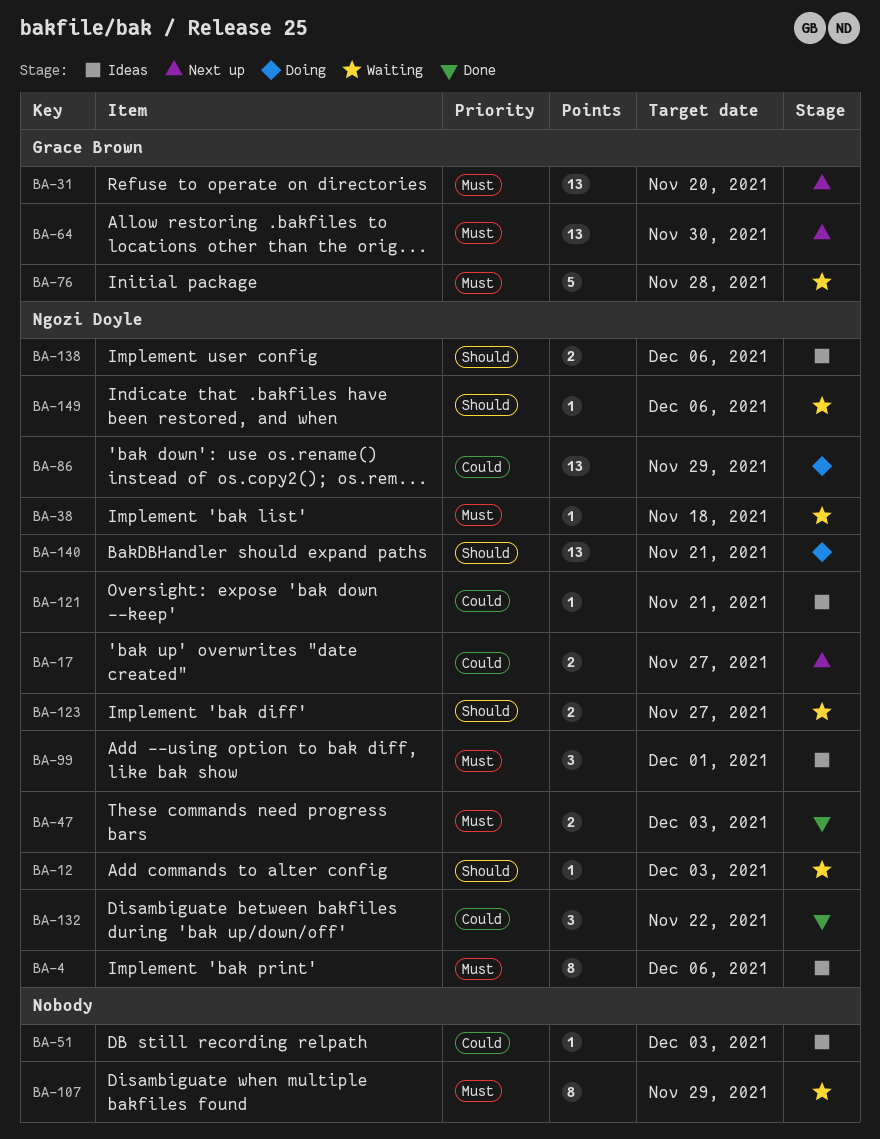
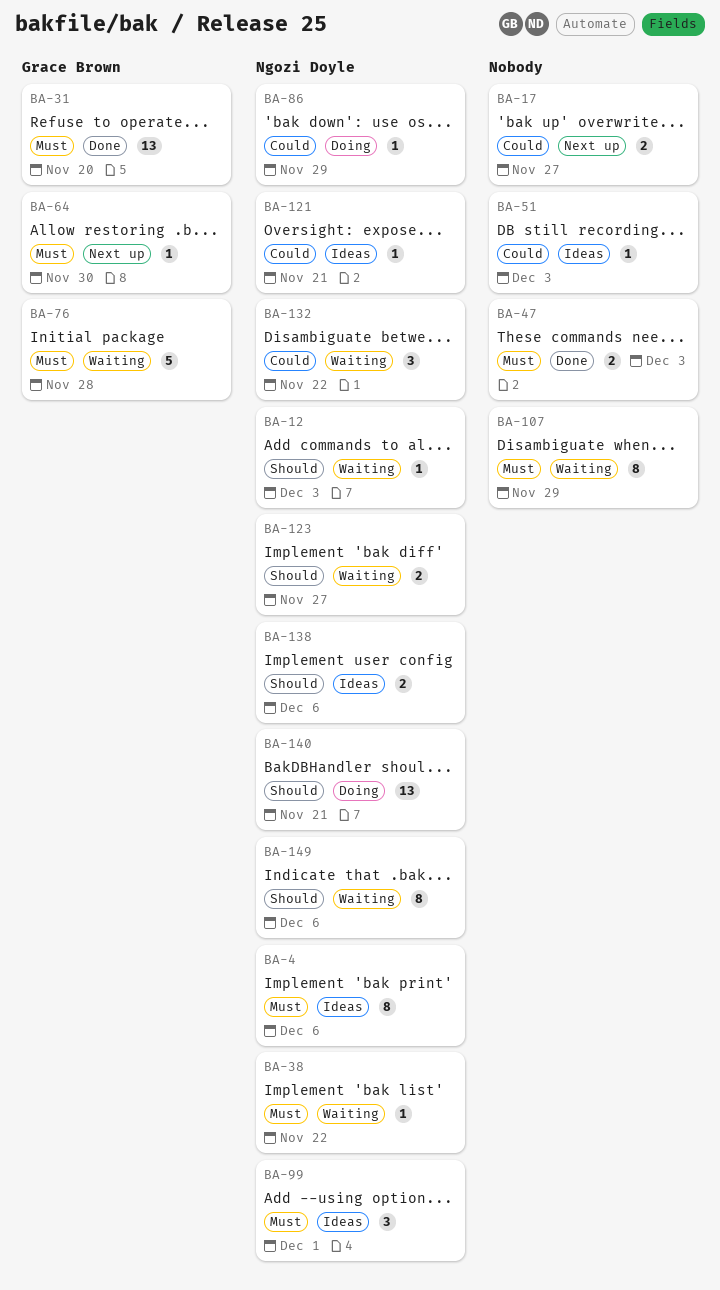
BA-17, owner: Ngozi Doyle -> none
BA-31, status: Next up -> Done
BA-38, due: Nov 18 -> Nov 22
BA-47, owner: Ngozi Doyle -> none
BA-64, estimate: 13 -> 1
BA-86, estimate: 13 -> 1
BA-132, status: Done -> Waiting
BA-149, estimate: 1 -> 8

